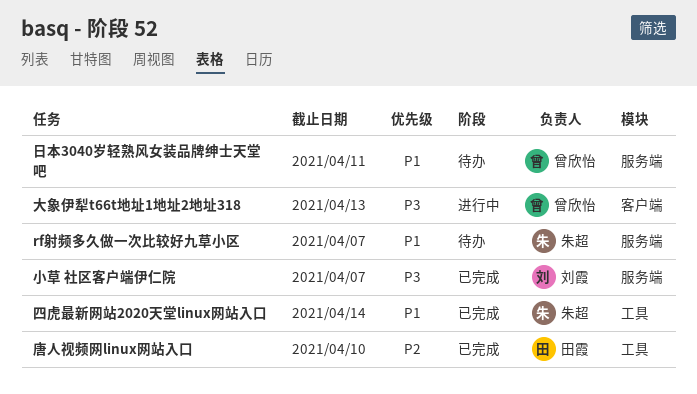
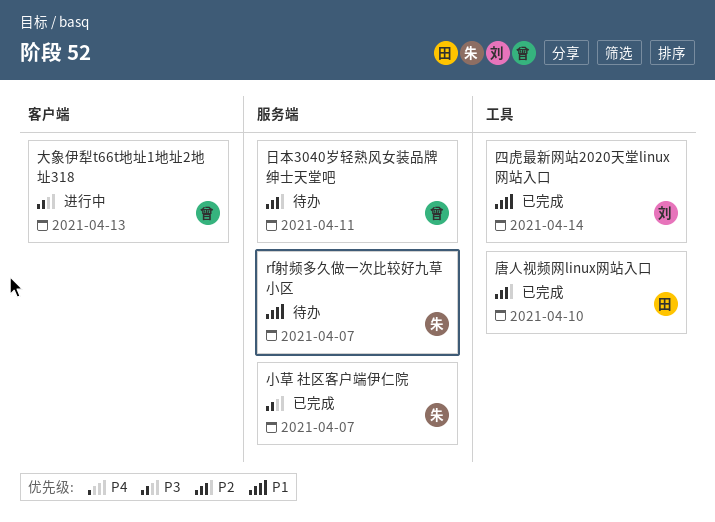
四虎最新网站2020天堂linux网站入口, owner: 朱超 -> 刘霞
小草 社区客户端伊仁院, owner: 刘霞 -> 朱超
日本3040岁轻熟风女装品牌绅士天堂吧, priority: P1 -> P2

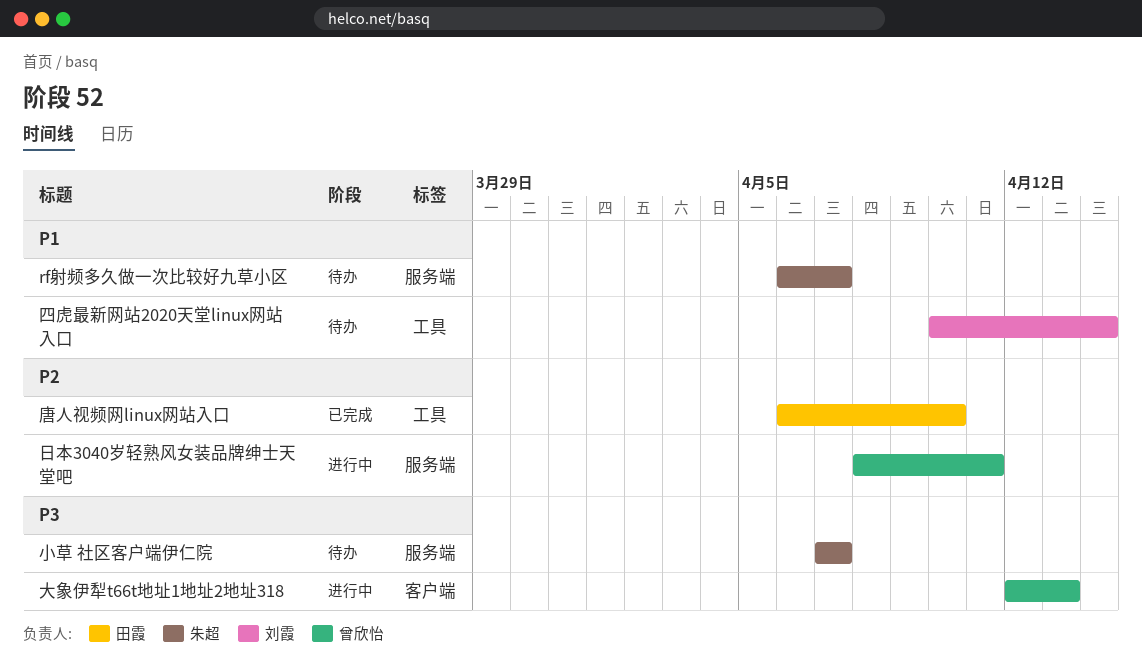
四虎最新网站2020天堂linux网站入口, status: 已完成 -> 待办
小草 社区客户端伊仁院, status: 已完成 -> 待办
日本3040岁轻熟风女装品牌绅士天堂吧, status: 待办 -> 进行中

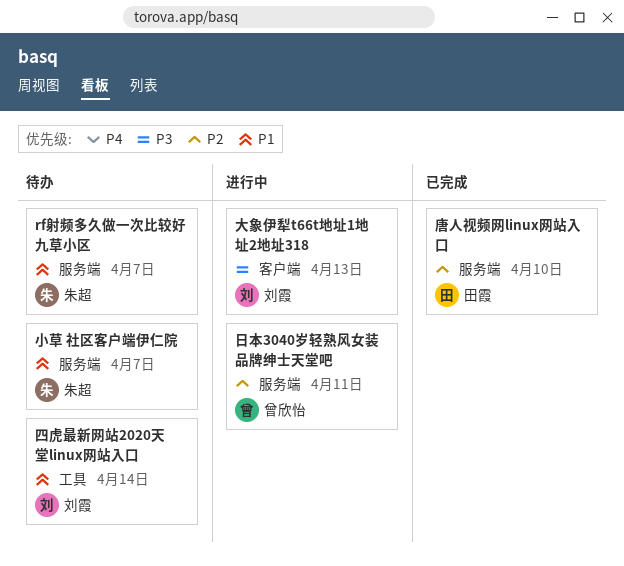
唐人视频网linux网站入口, label: 工具 -> 服务端
大象伊犁t66t地址1地址2地址318, owner: 曾欣怡 -> 刘霞
小草 社区客户端伊仁院, priority: P3 -> P1

